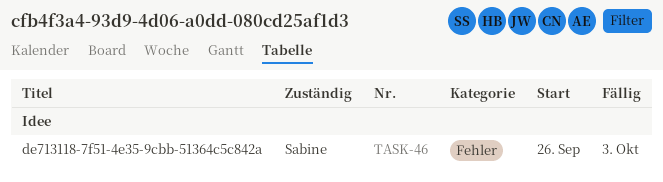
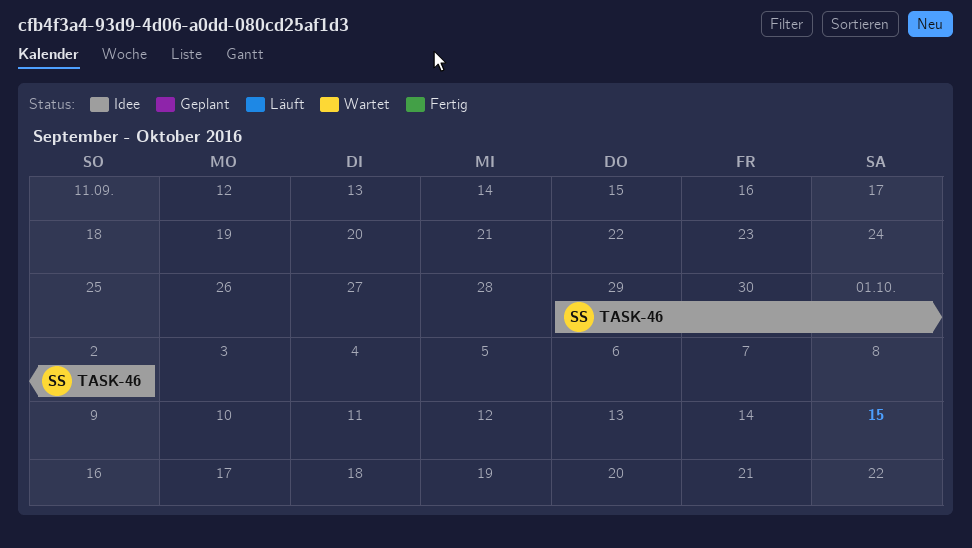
TASK-46, start: Sep 26 -> Sep 29
TASK-46, due: Oct 3 -> Oct 2

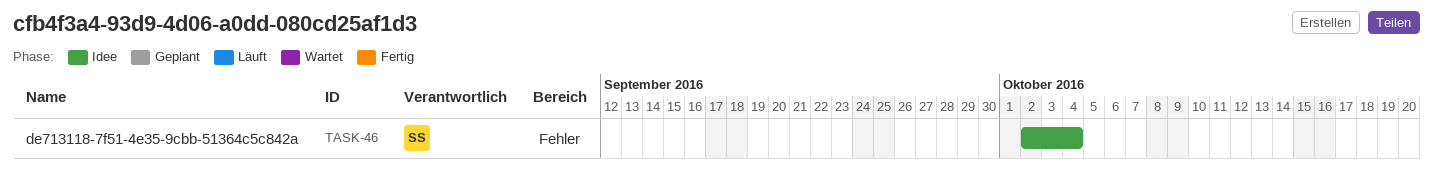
TASK-46, start: Sep 29 -> Oct 2
TASK-46, due: Oct 2 -> Oct 4

